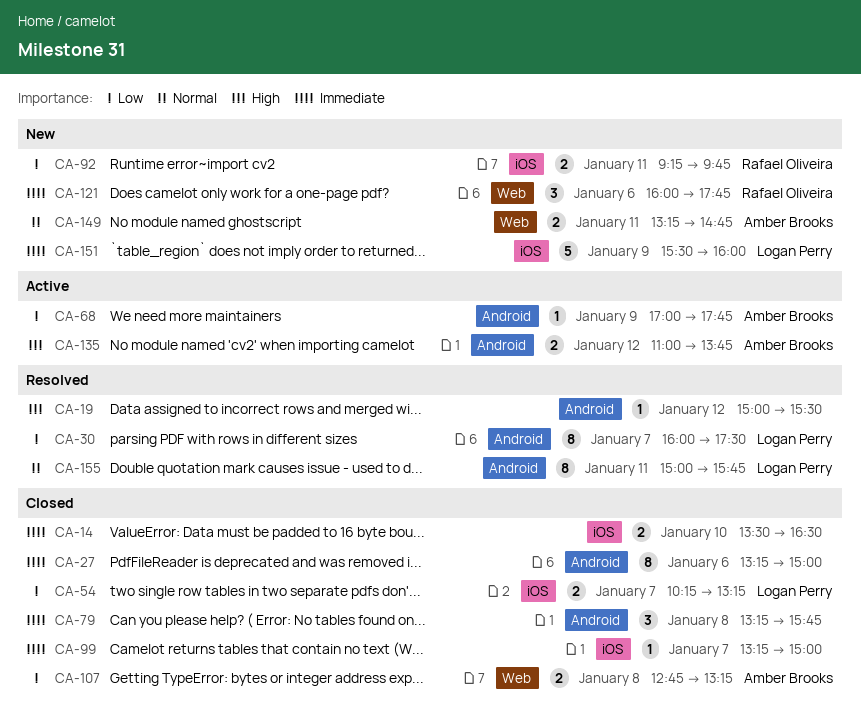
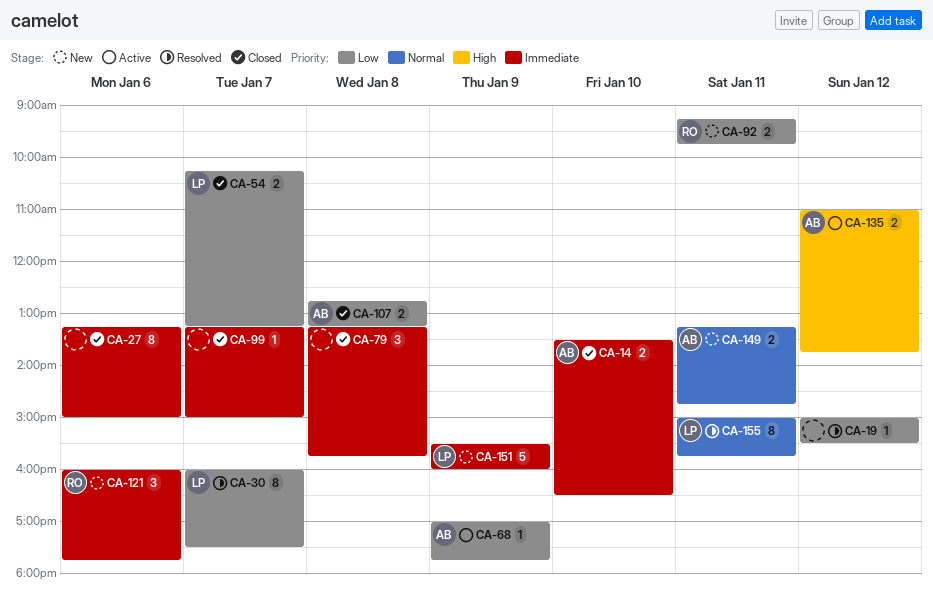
CA-14, owner: none -> Amber Brooks
CA-19, priority: High -> Low

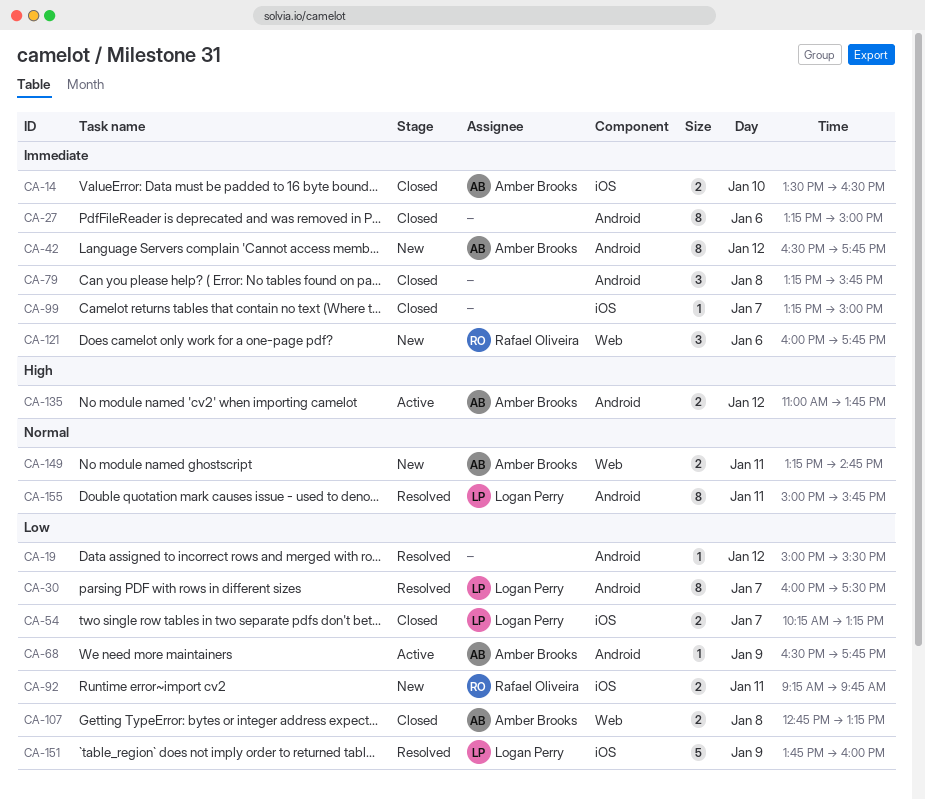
CA-42: none -> present
CA-68, begins: 17:00 -> 16:30
CA-151, status: New -> Resolved
CA-151, priority: Immediate -> Low
CA-151, begins: 15:30 -> 13:45

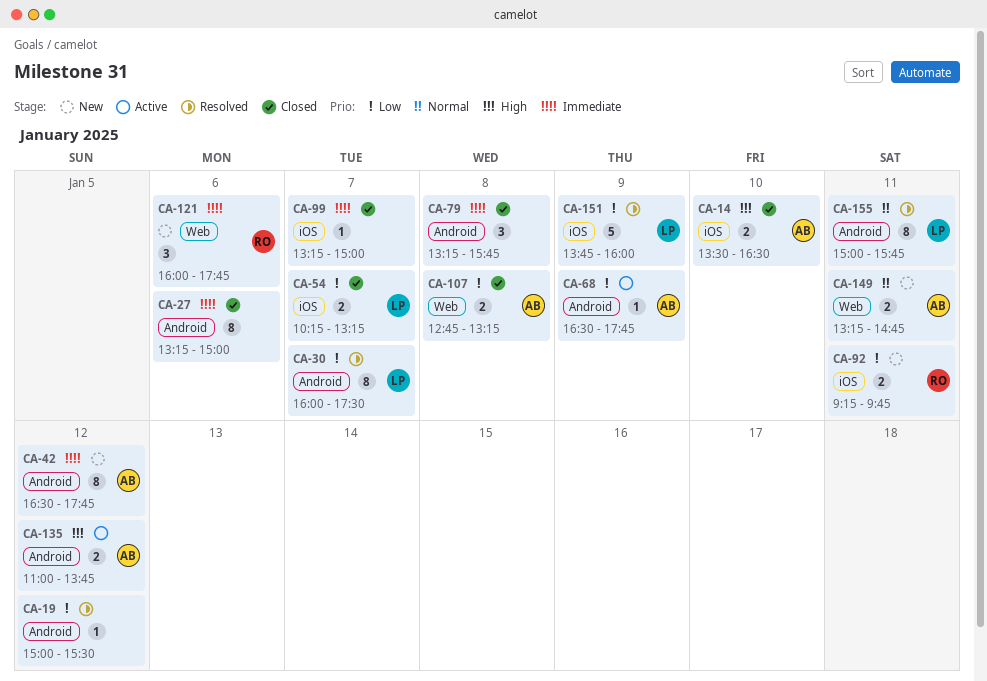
CA-14, priority: Immediate -> High

